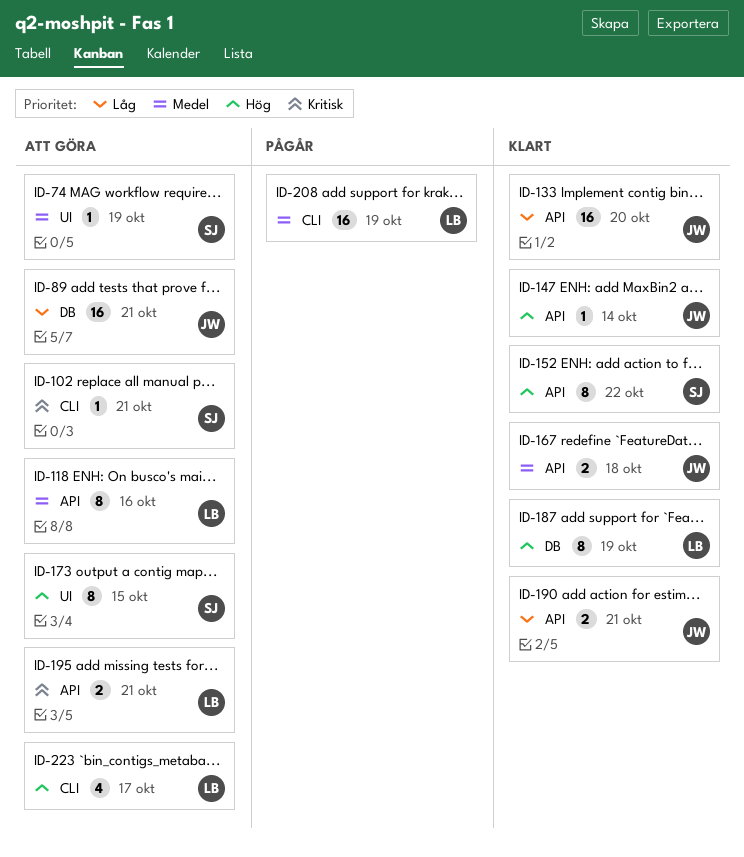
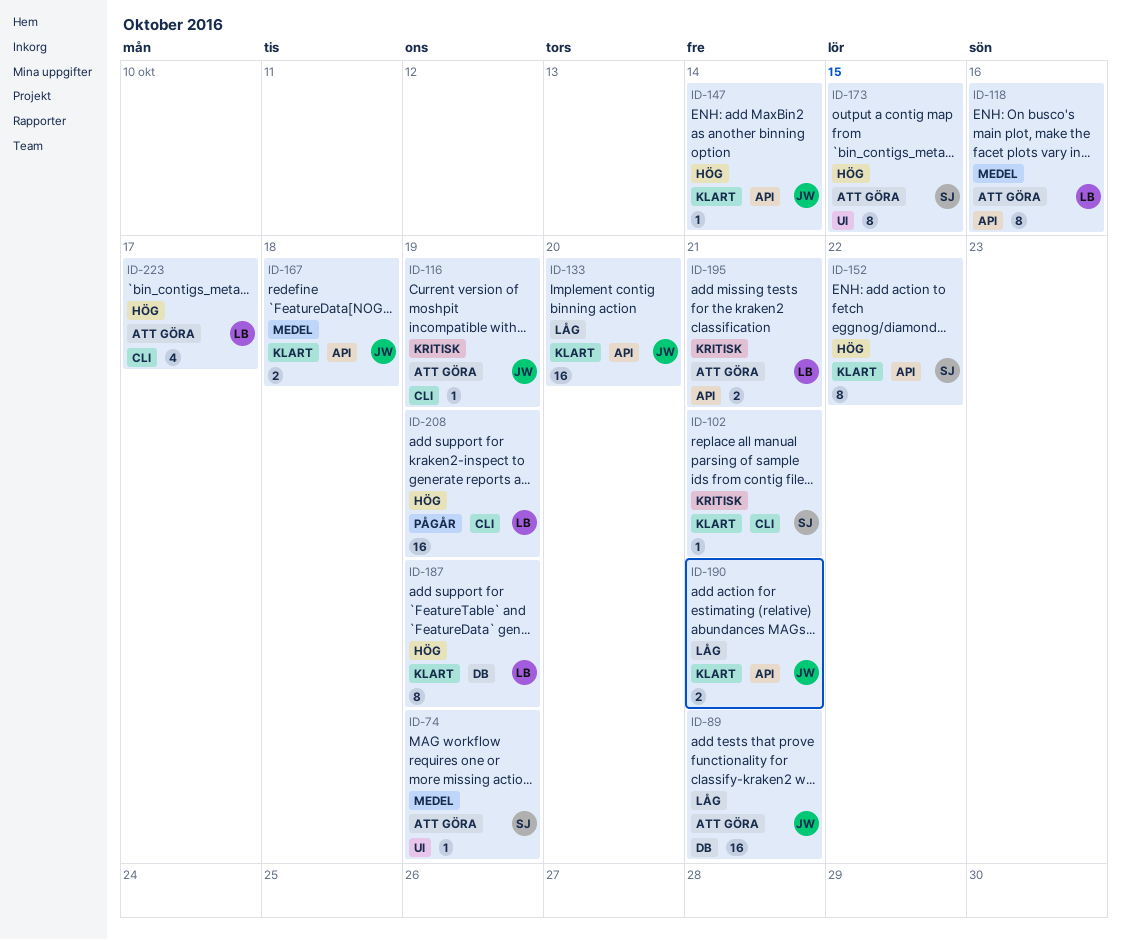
ID-102, status: Att göra -> Klart
ID-116: none -> present
ID-208, priority: Medel -> Hög

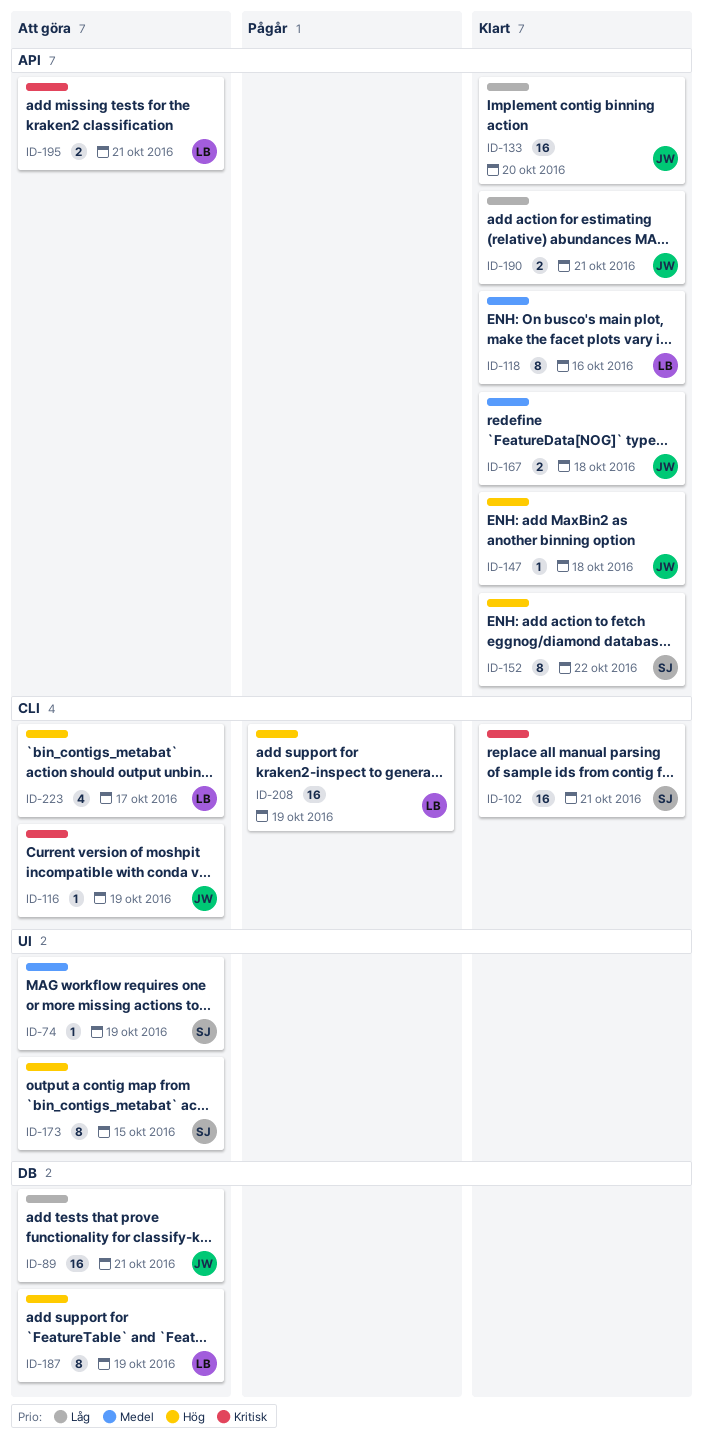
ID-102, estimate: 1 -> 16
ID-118, status: Att göra -> Klart
ID-147, due: Oct 14 -> Oct 18
ID-187, status: Klart -> Att göra

